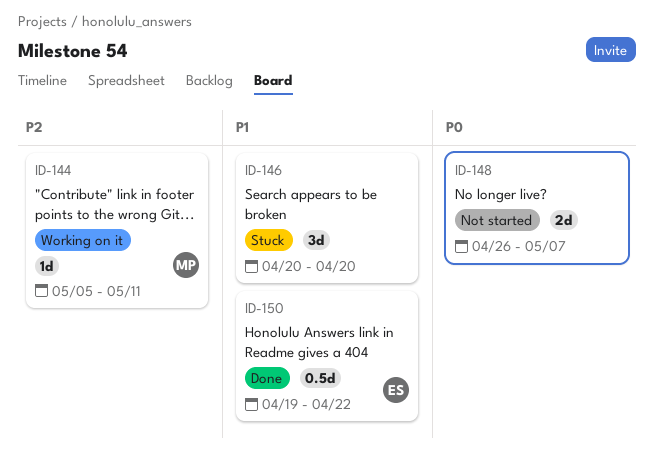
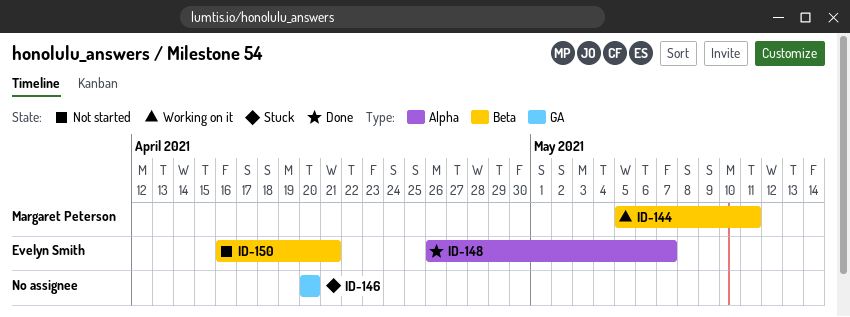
ID-148, status: Not started -> Done
ID-148, owner: none -> Evelyn Smith
ID-150, status: Done -> Not started
ID-150, start: Apr 19 -> Apr 16
ID-150, due: Apr 22 -> Apr 21

